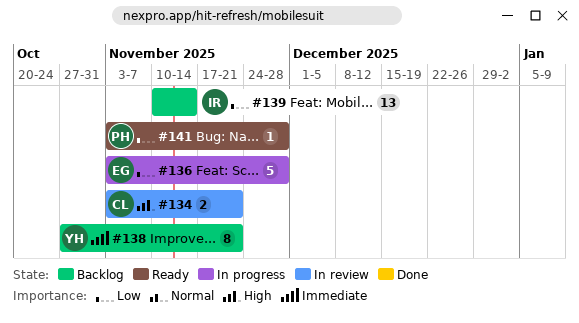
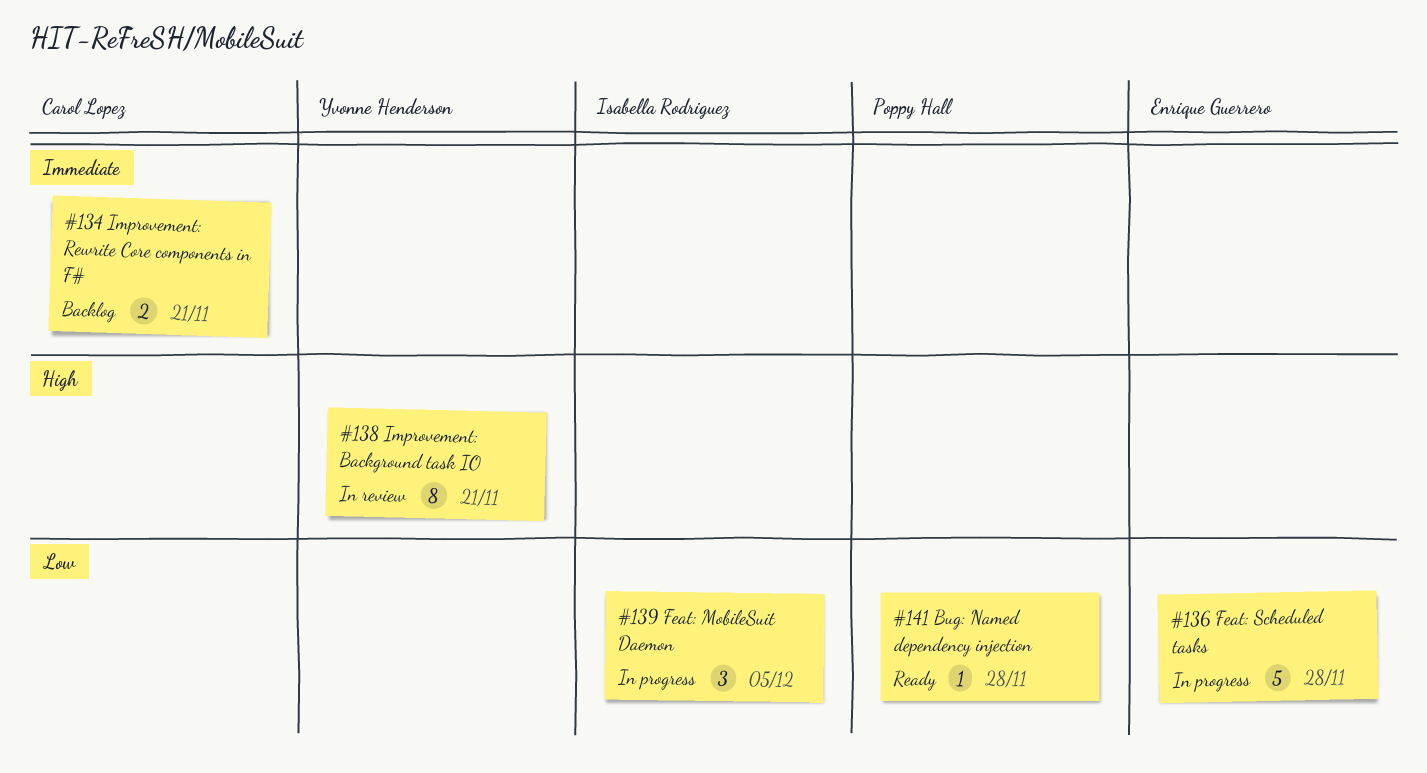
#134, status: In review -> Backlog
#134, priority: High -> Immediate
#138, status: Backlog -> In review
#138, priority: Immediate -> High
#139, status: Backlog -> In progress
#139, estimate: 13 -> 3
#139, due: Nov 14 -> Dec 5

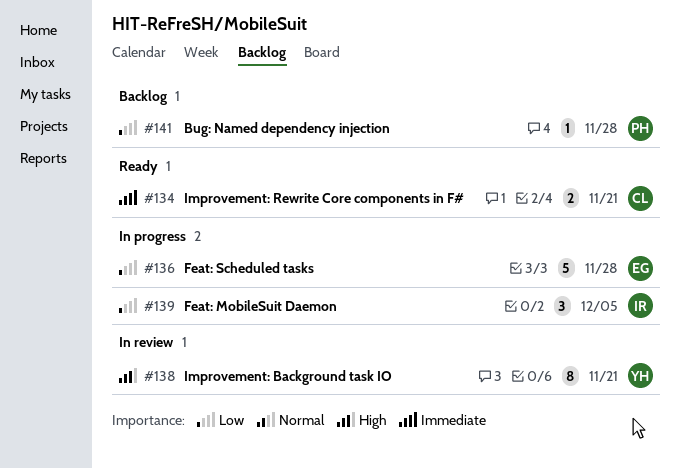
#134, status: Backlog -> Ready
#141, status: Ready -> Backlog

